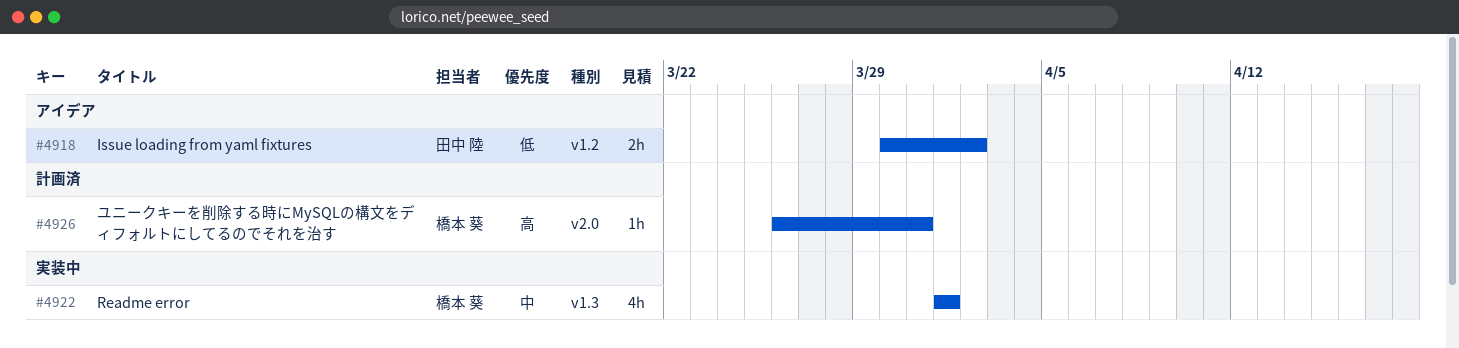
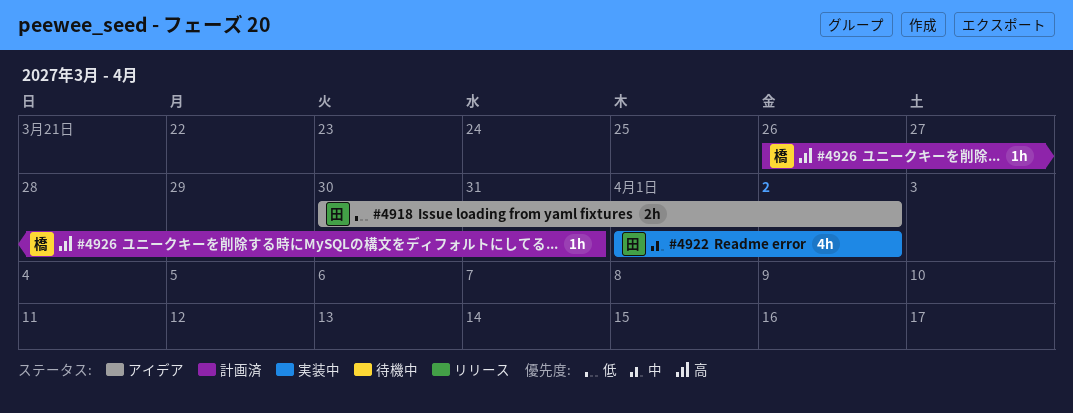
#4922, owner: 橋本 葵 -> 田中 陸
#4922, due: Apr 1 -> Apr 2

